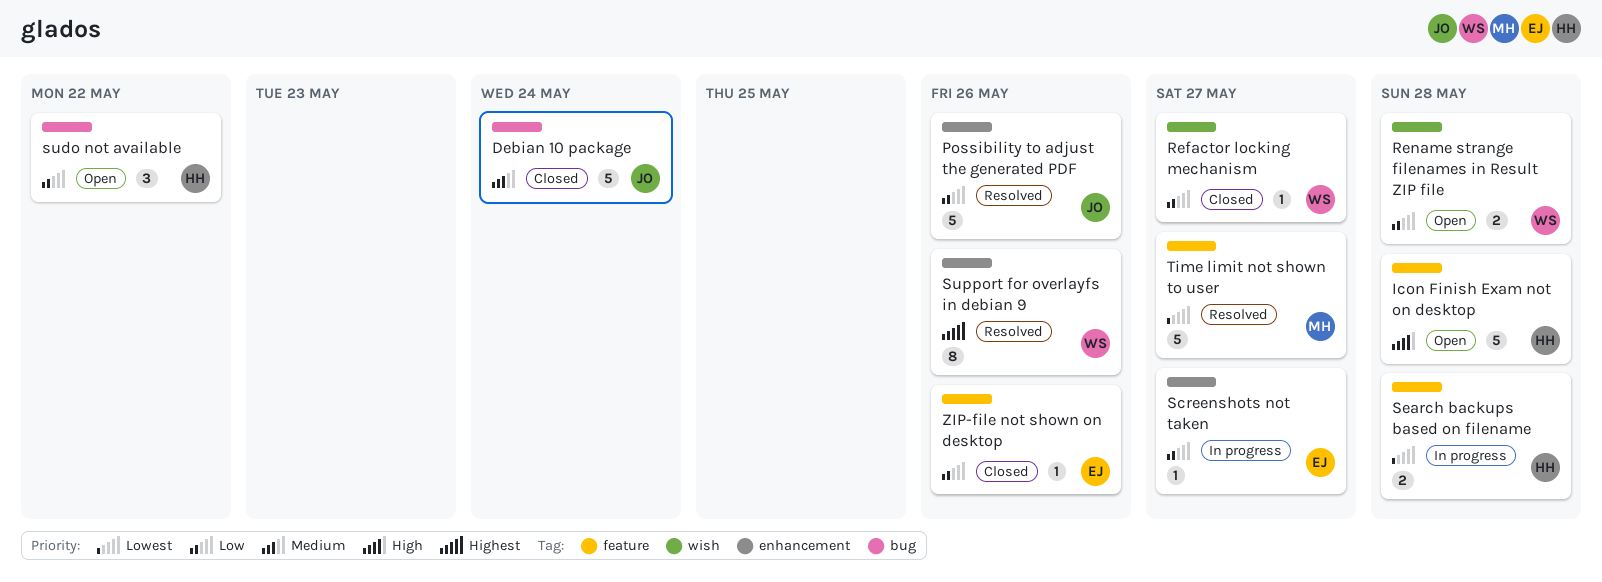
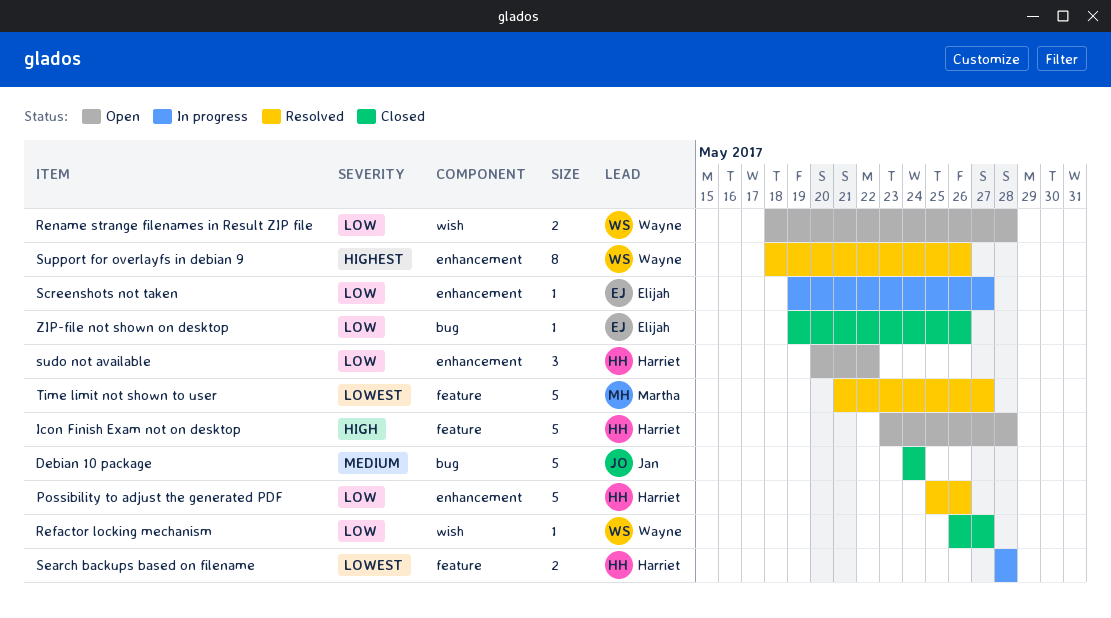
Possibility to adjust the generated PDF, owner: Jan -> Harriet
sudo not available, label: bug -> enhancement
ZIP-file not shown on desktop, label: feature -> bug

